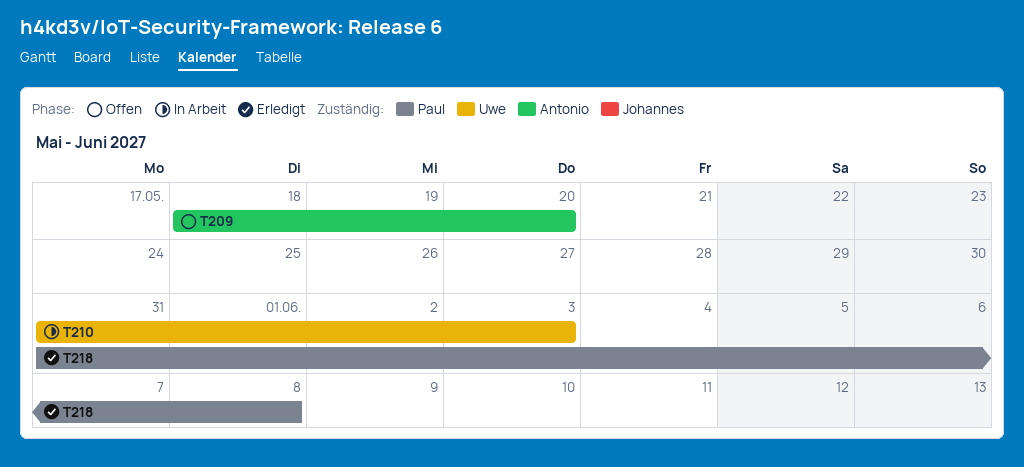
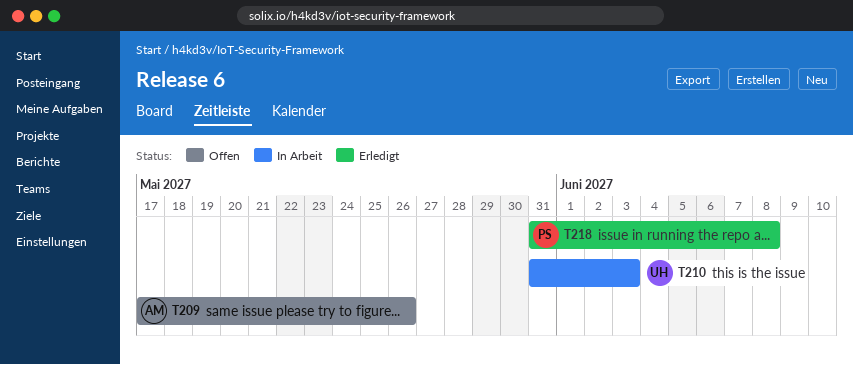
T209, start: May 18 -> May 17
T209, due: May 20 -> May 26

